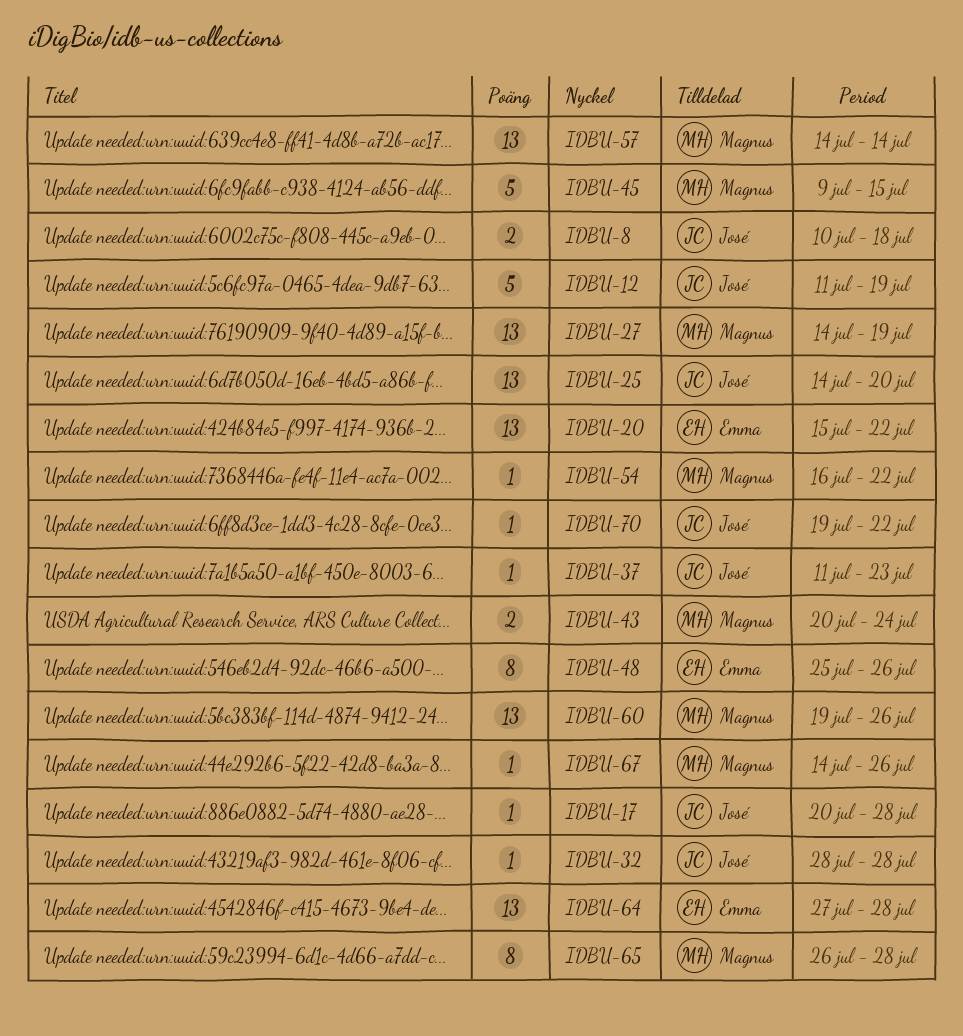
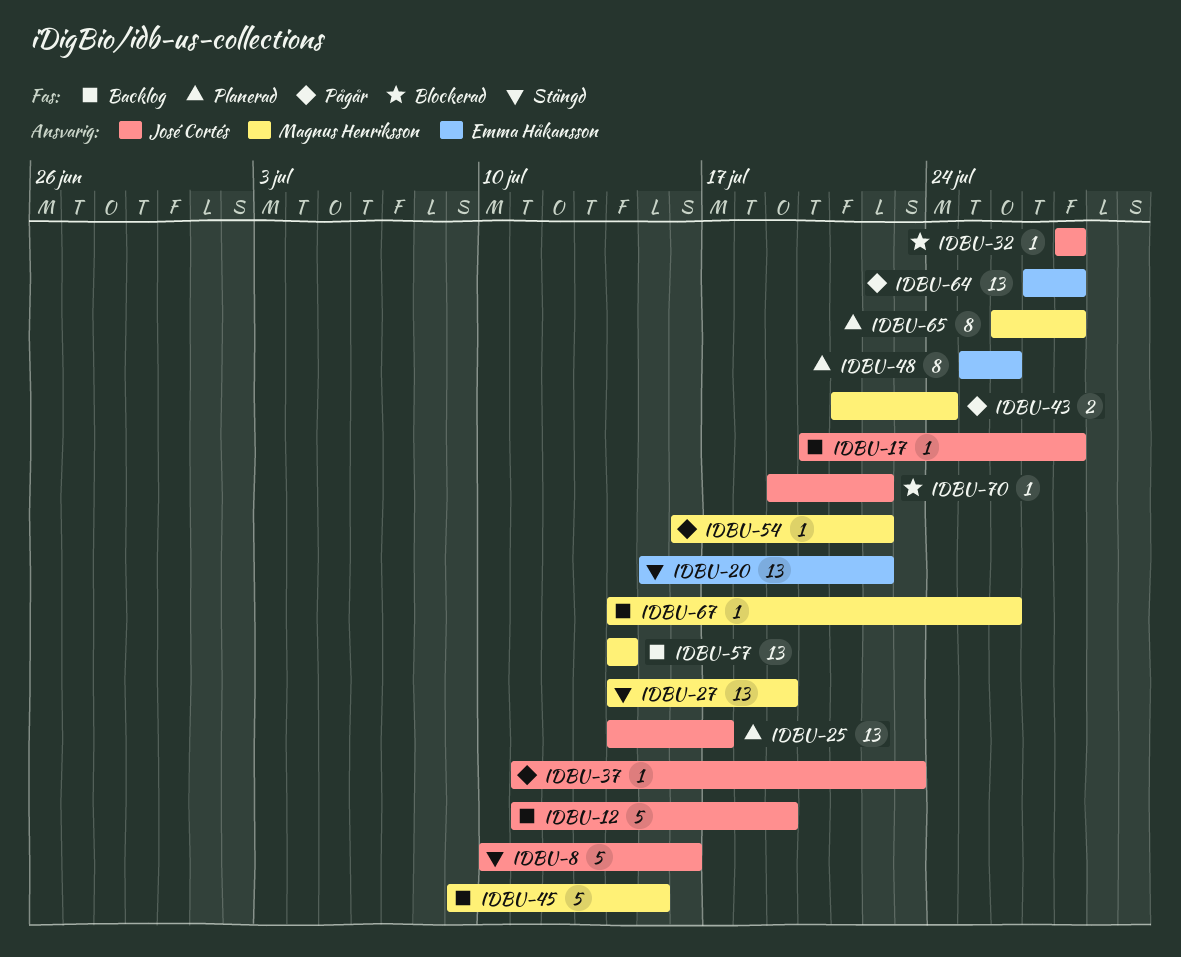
IDBU-8, estimate: 2 -> 5
IDBU-8, due: Jul 18 -> Jul 16
IDBU-25, due: Jul 20 -> Jul 17
IDBU-43, start: Jul 20 -> Jul 21
IDBU-60: present -> none

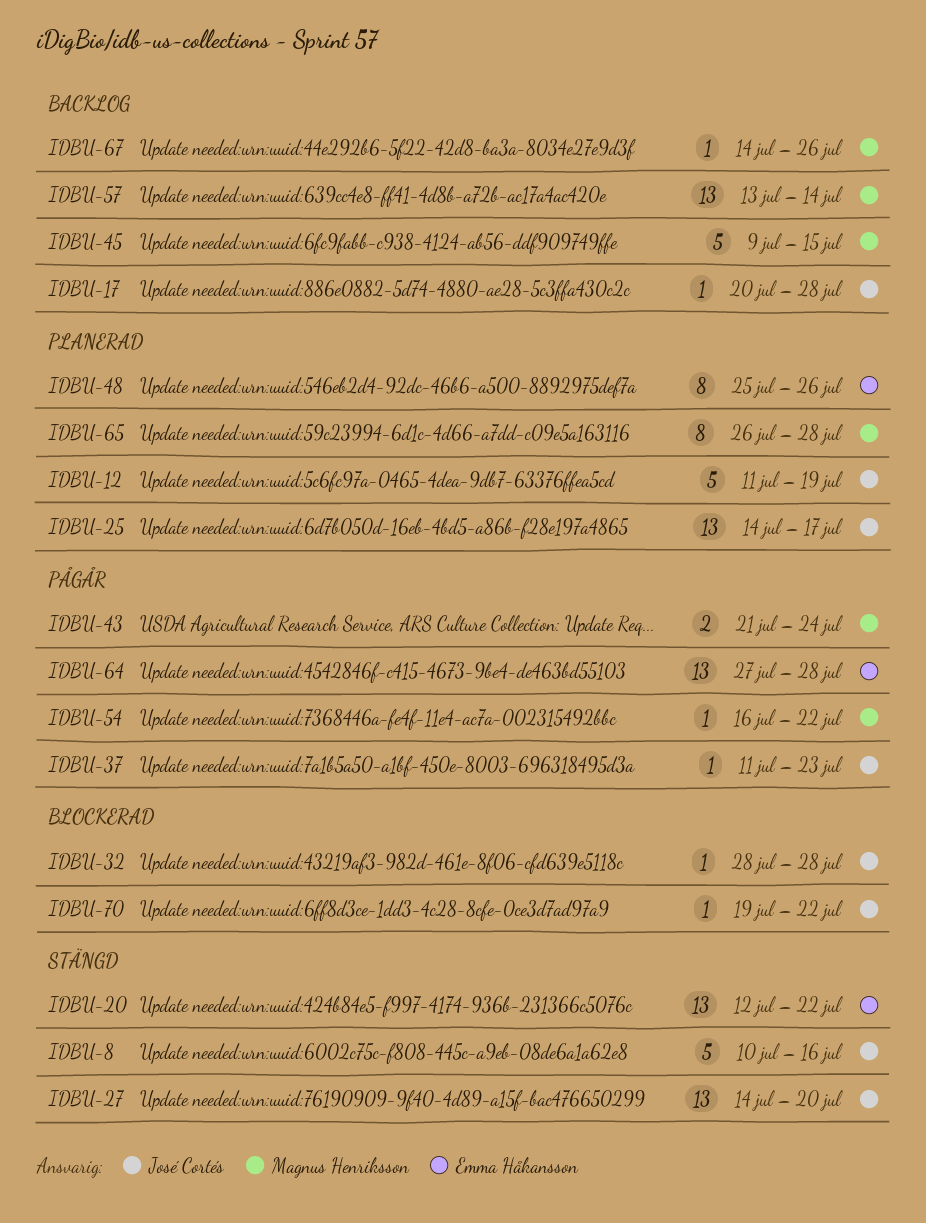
IDBU-12, status: Backlog -> Planerad
IDBU-20, start: Jul 15 -> Jul 12
IDBU-27, owner: Magnus Henriksson -> José Cortés
IDBU-27, due: Jul 19 -> Jul 20
IDBU-57, start: Jul 14 -> Jul 13

